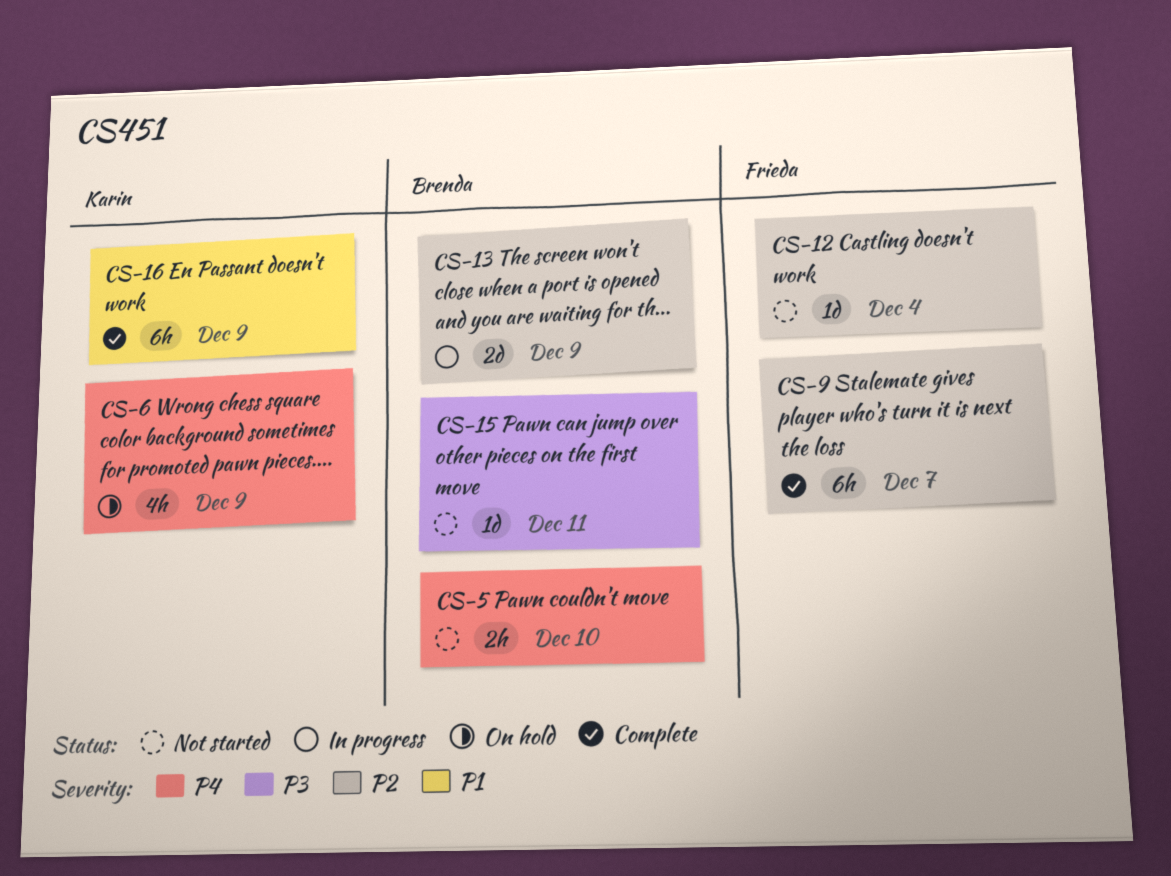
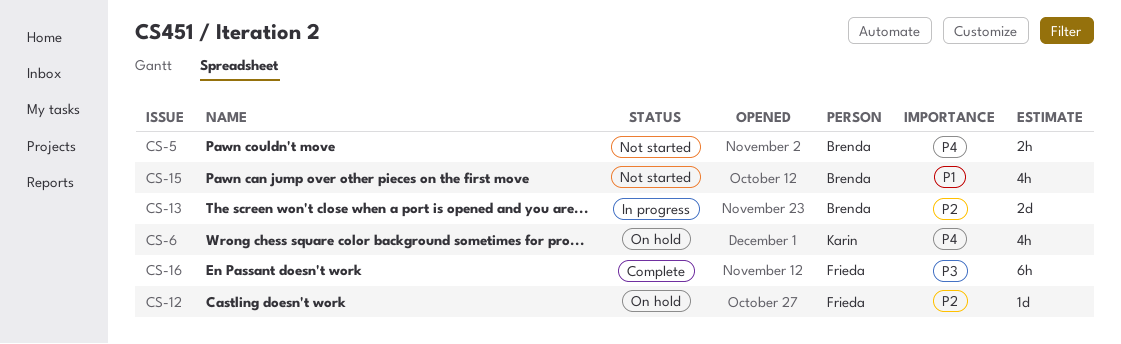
CS-9: present -> none
CS-12, status: Not started -> On hold
CS-15, priority: P3 -> P1
CS-15, estimate: 1d -> 4h
CS-16, owner: Karin -> Frieda
CS-16, priority: P1 -> P3

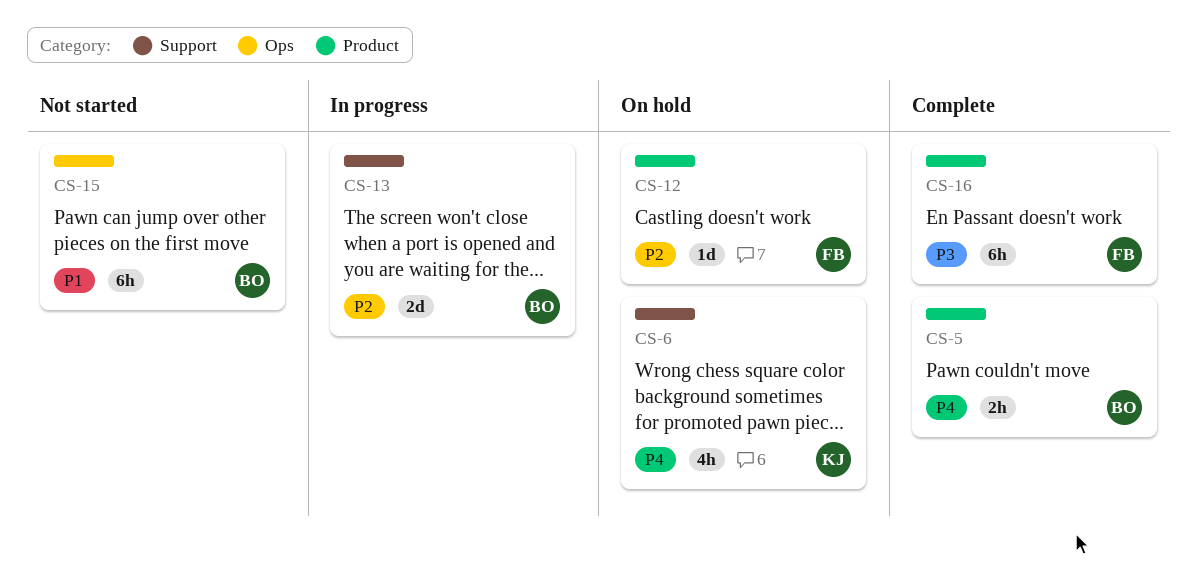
CS-5, status: Not started -> Complete
CS-15, estimate: 4h -> 6h

